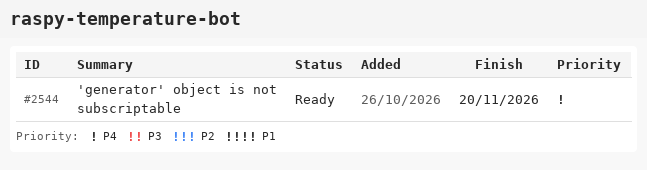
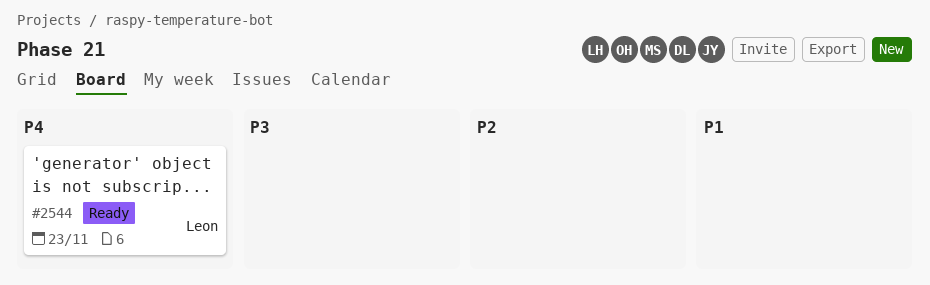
#2544, due: Nov 20 -> Nov 23

